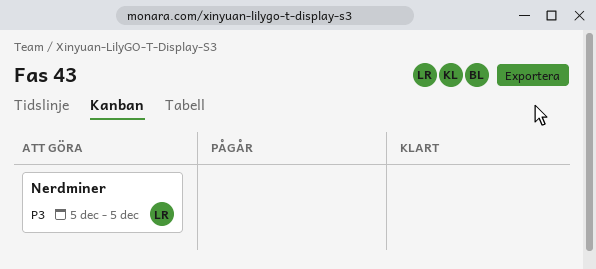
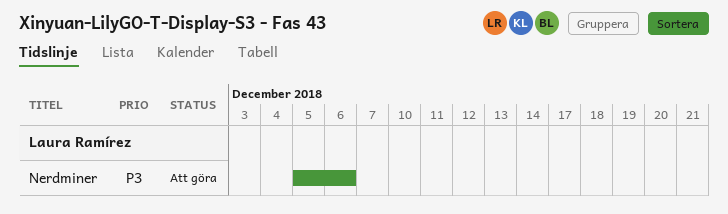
Nerdminer, due: Dec 5 -> Dec 6

